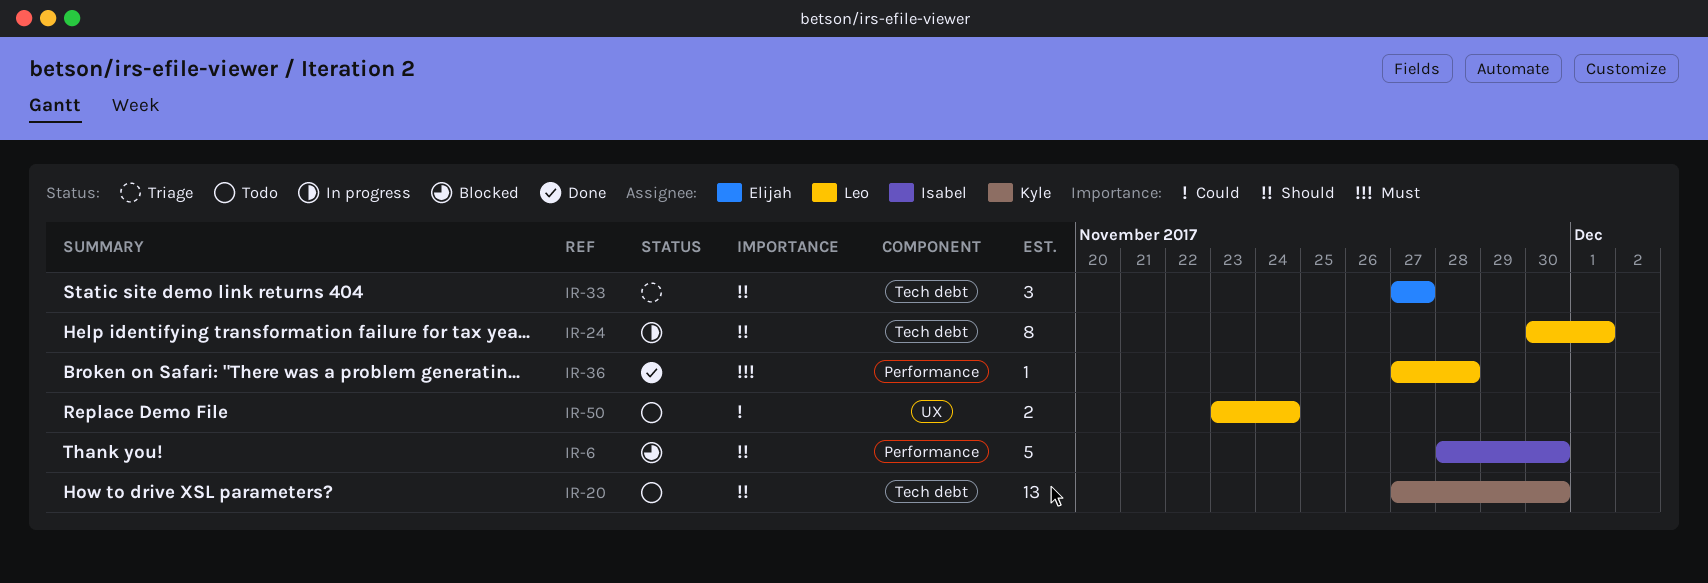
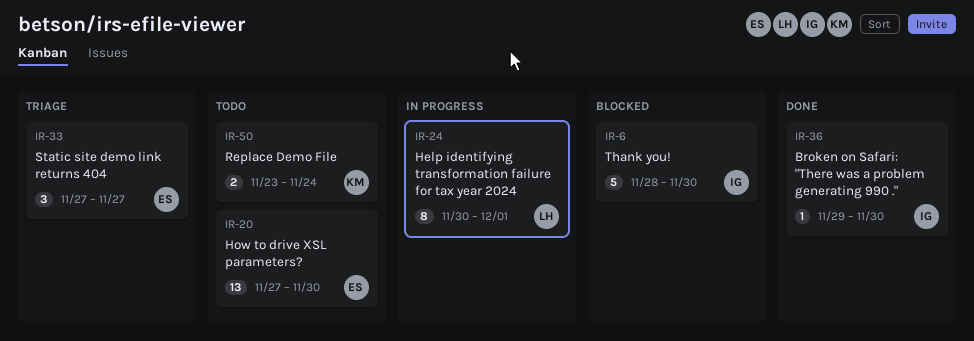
IR-20, owner: Kyle -> Elijah
IR-36, owner: Leo -> Isabel
IR-36, start: Nov 27 -> Nov 29
IR-36, due: Nov 28 -> Nov 30
IR-50, owner: Leo -> Kyle

